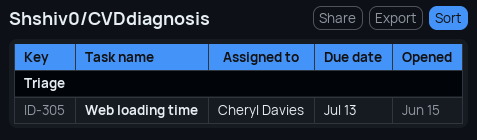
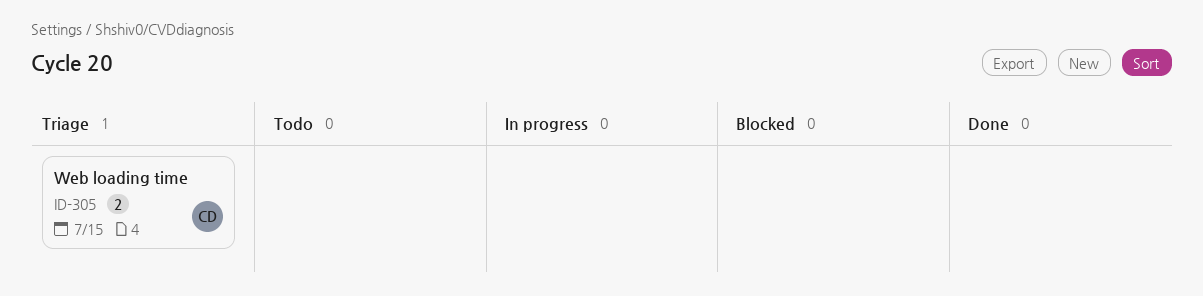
ID-305, due: Jul 13 -> Jul 15

